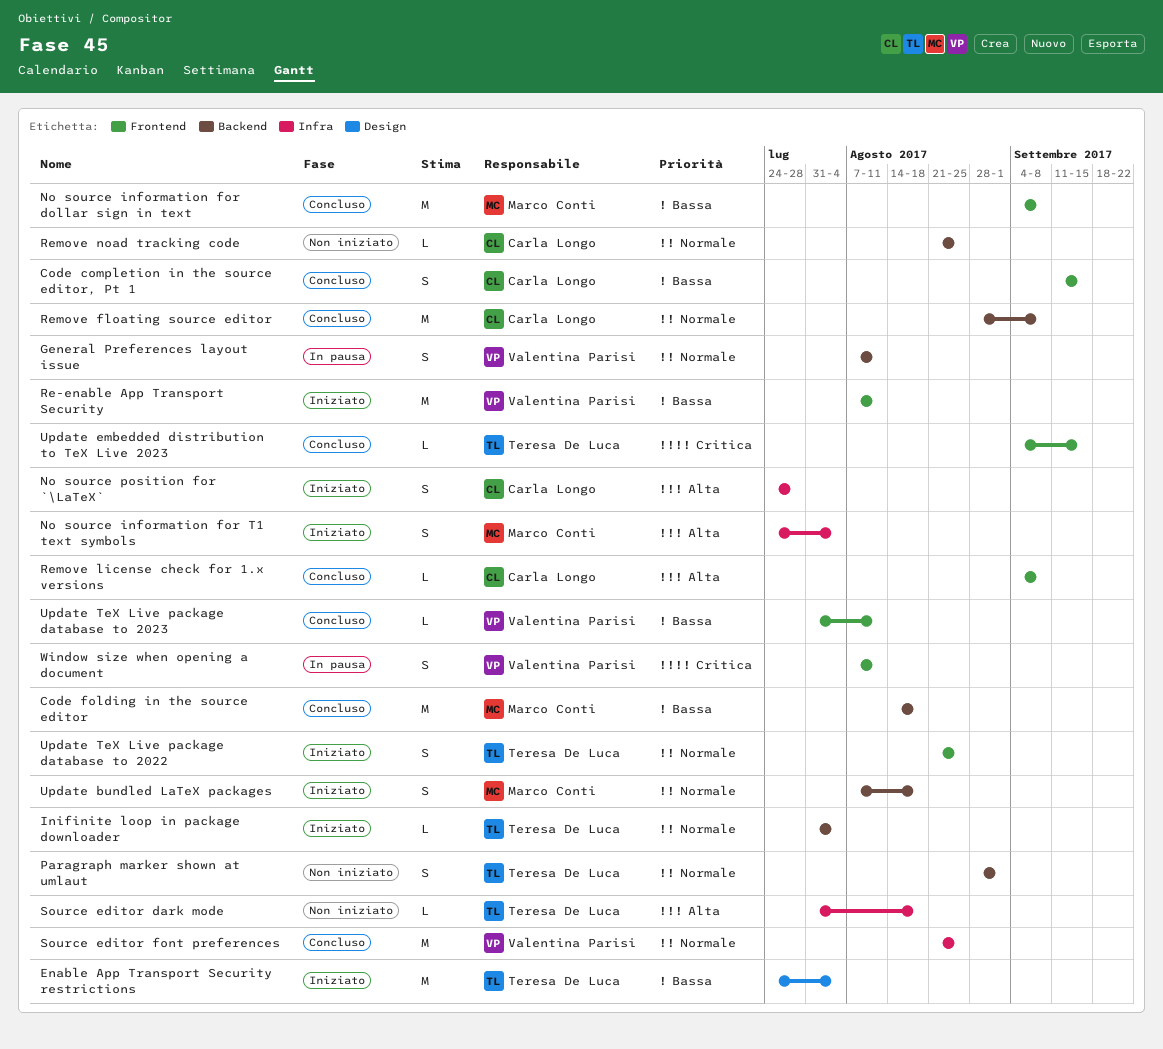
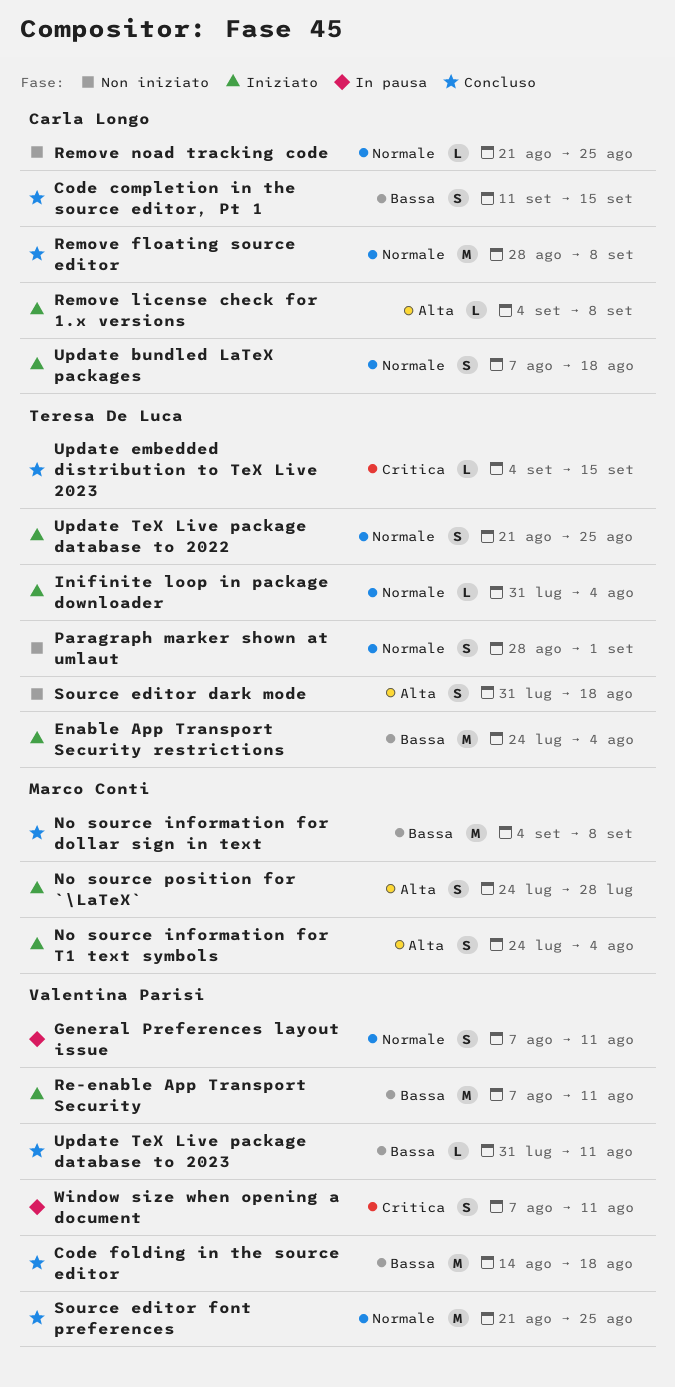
Code folding in the source editor, owner: Marco Conti -> Valentina Parisi
No source position for `\LaTeX`, owner: Carla Longo -> Marco Conti
Remove license check for 1.x versions, status: Concluso -> Iniziato
Source editor dark mode, estimate: L -> S
Update bundled LaTeX packages, owner: Marco Conti -> Carla Longo

